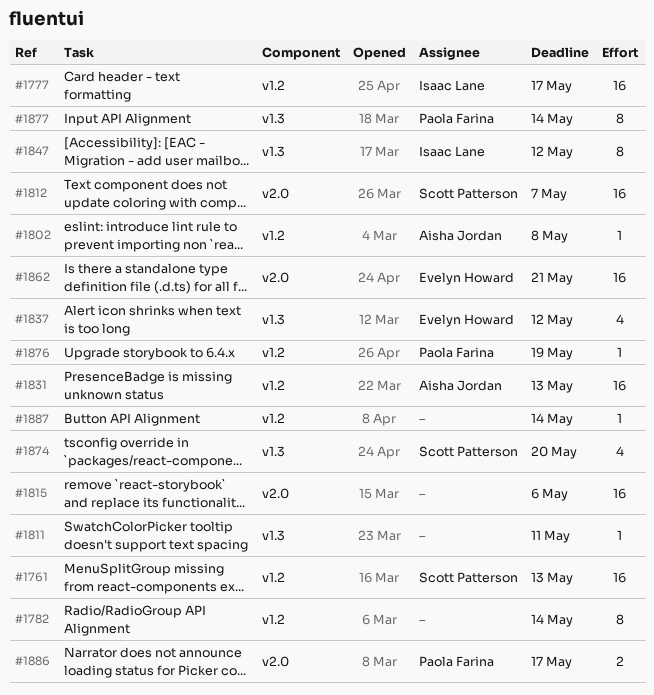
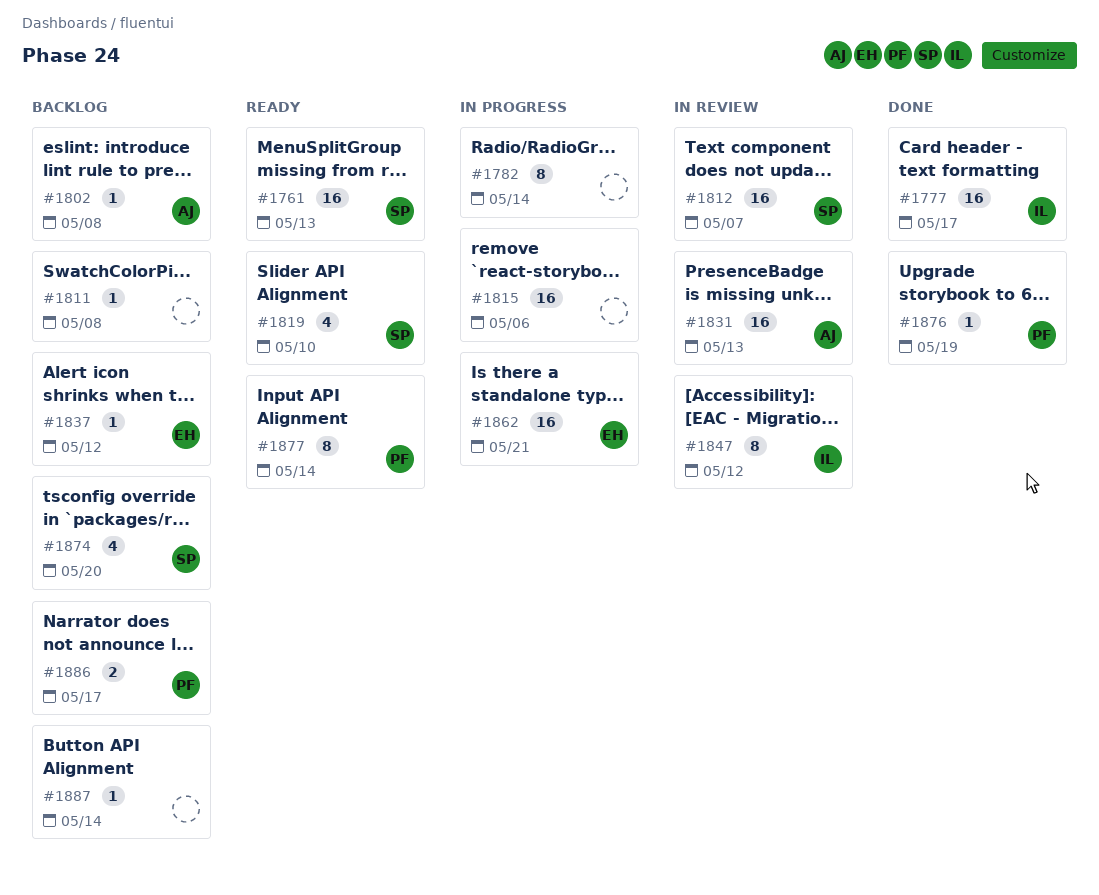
#1811, due: May 11 -> May 8
#1819: none -> present
#1837, estimate: 4 -> 1

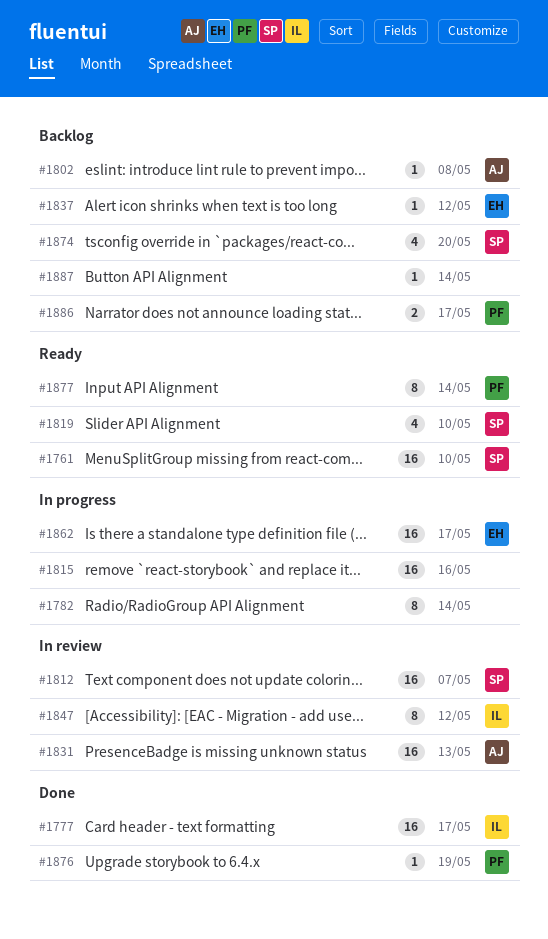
#1761, due: May 13 -> May 10
#1811: present -> none
#1815, due: May 6 -> May 16
#1862, due: May 21 -> May 17

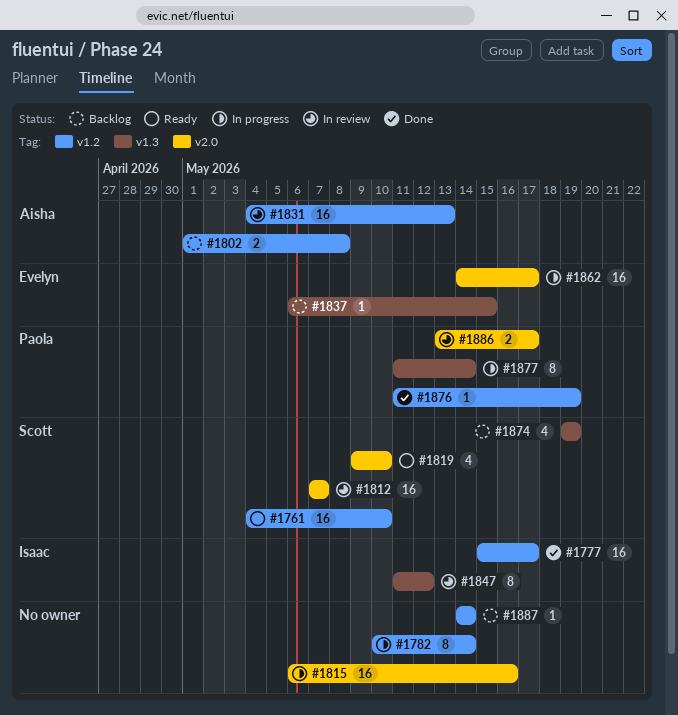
#1802, estimate: 1 -> 2
#1837, due: May 12 -> May 15
#1874, due: May 20 -> May 19
#1877, status: Ready -> In progress
#1886, status: Backlog -> In review

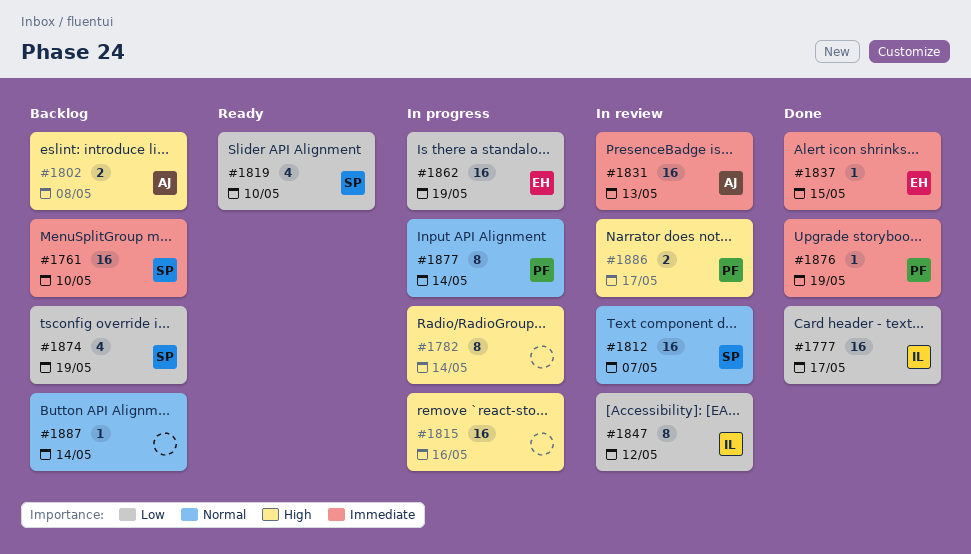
#1761, status: Ready -> Backlog
#1837, status: Backlog -> Done
#1862, due: May 17 -> May 19

